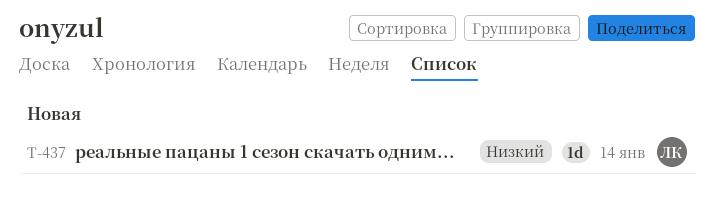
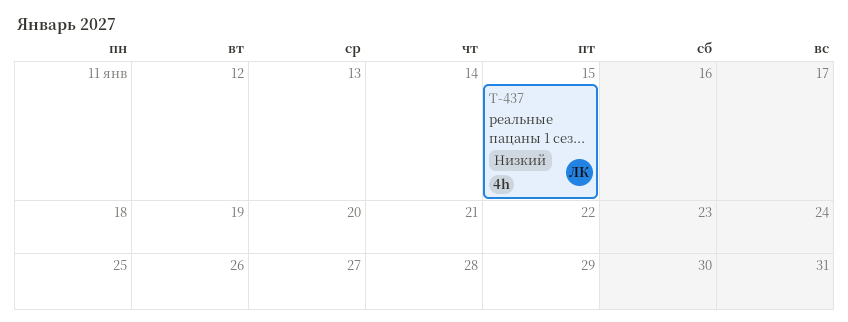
T-437, estimate: 1d -> 4h
T-437, due: Jan 14 -> Jan 15

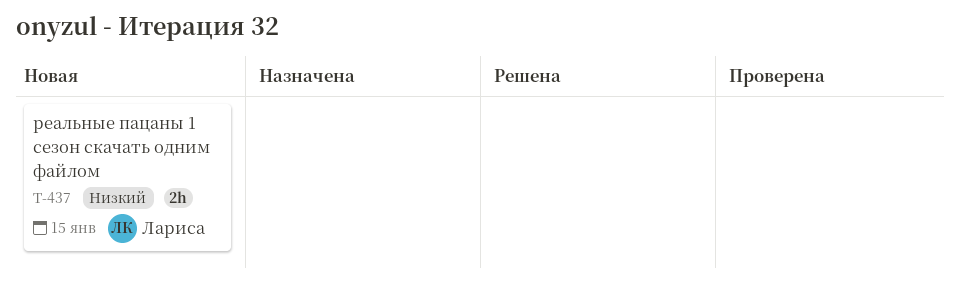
T-437, estimate: 4h -> 2h

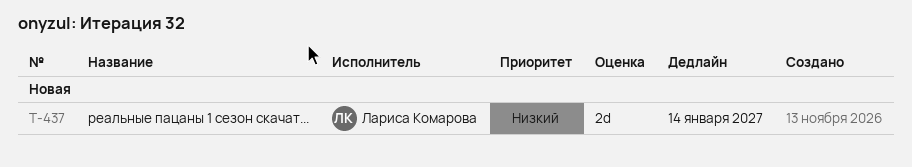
T-437, estimate: 2h -> 2d
T-437, due: Jan 15 -> Jan 14

